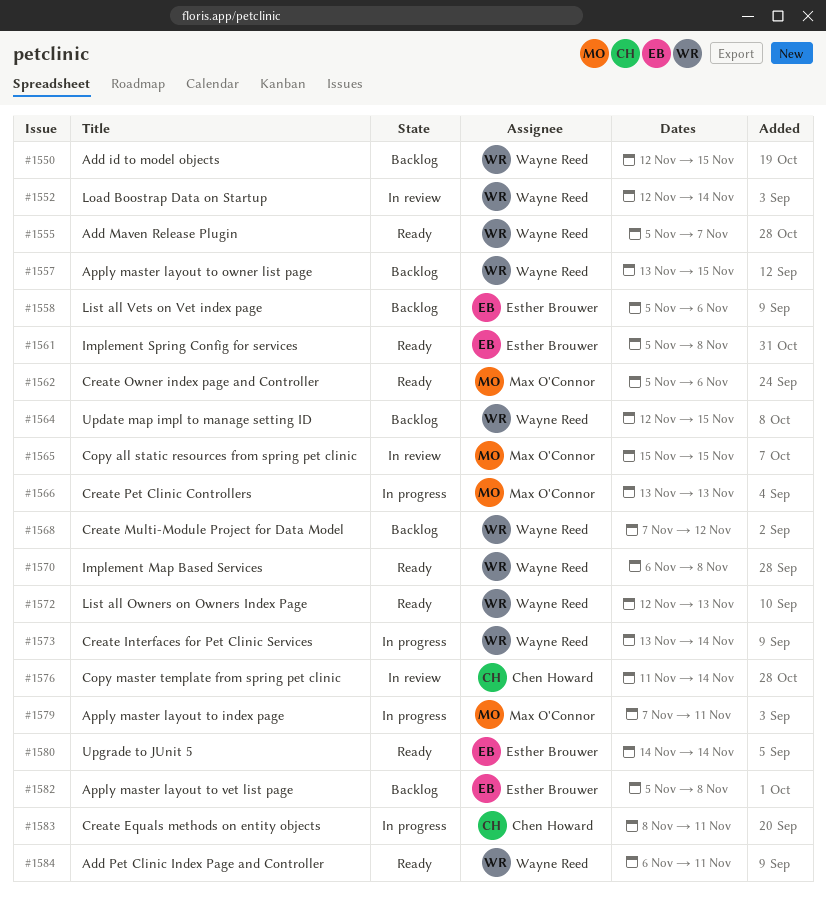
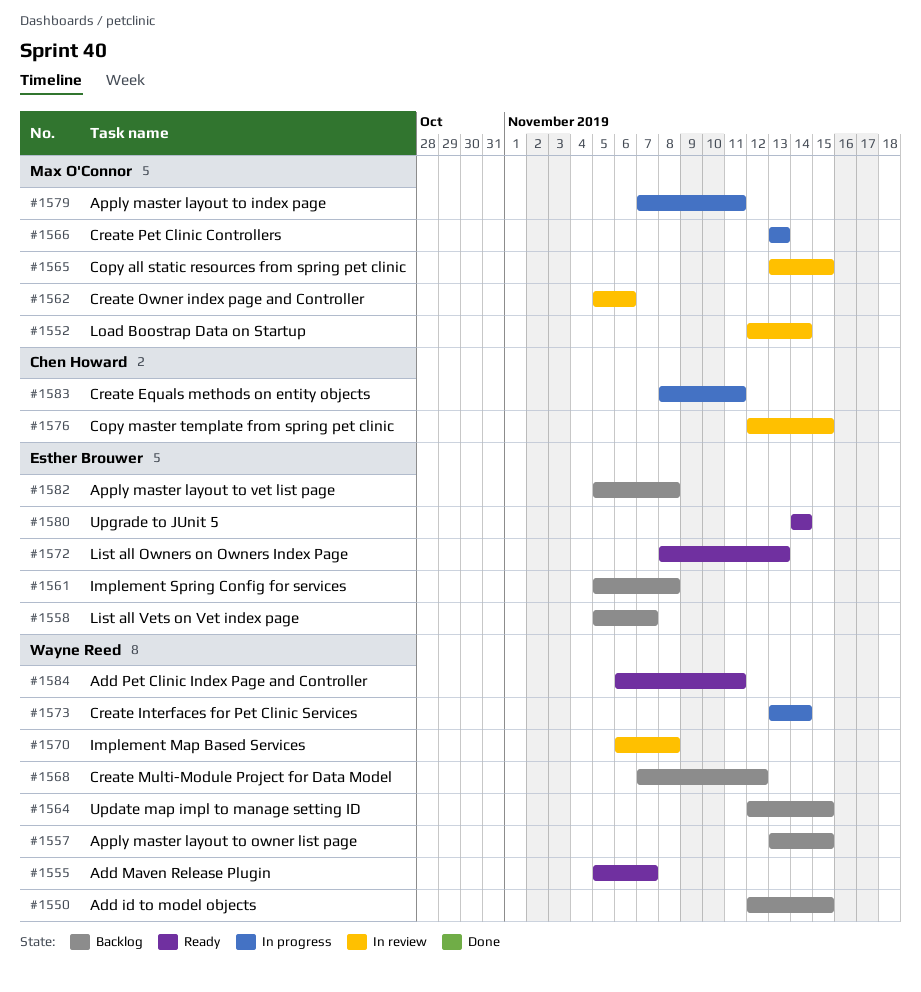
#1552, owner: Wayne Reed -> Max O'Connor
#1558, due: Nov 6 -> Nov 7
#1561, status: Ready -> Backlog
#1562, status: Ready -> In review
#1565, start: Nov 15 -> Nov 13
#1570, status: Ready -> In review
#1572, owner: Wayne Reed -> Esther Brouwer
#1572, start: Nov 12 -> Nov 8
#1576, start: Nov 11 -> Nov 12
#1576, due: Nov 14 -> Nov 15

